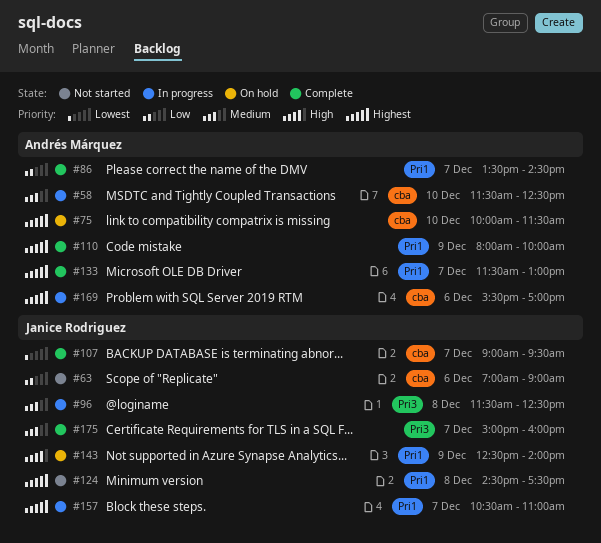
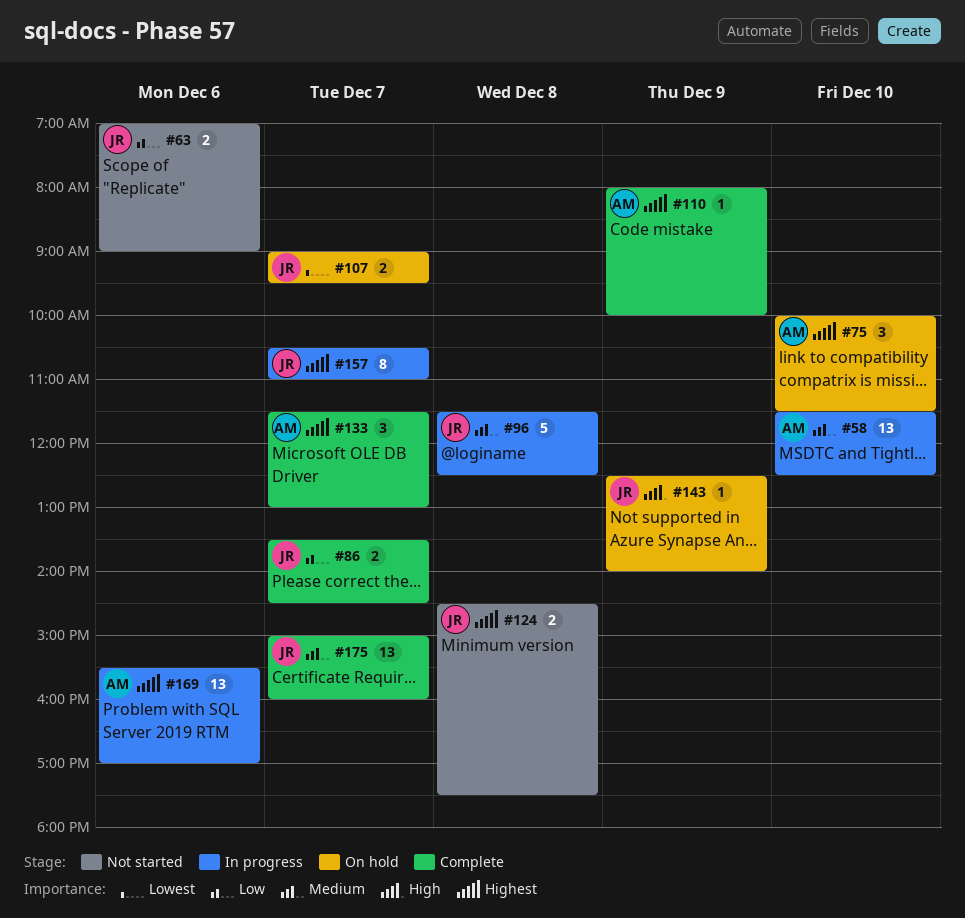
#86, owner: Andrés Márquez -> Janice Rodriguez
#107, status: Complete -> On hold

